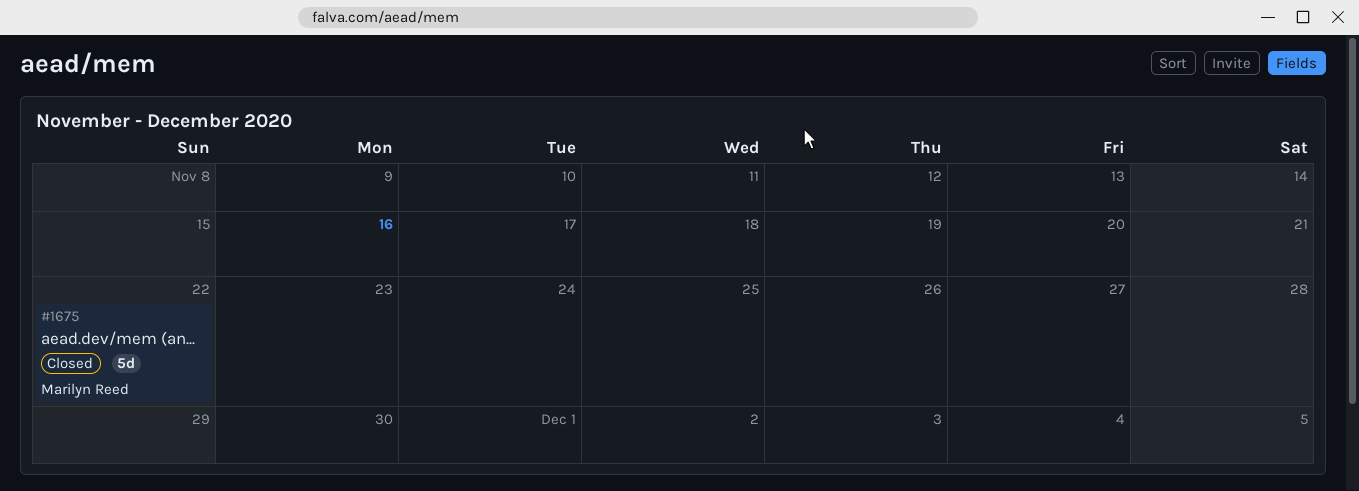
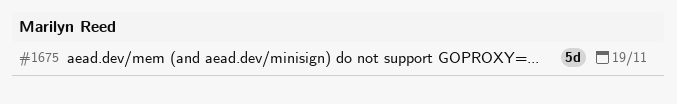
#1675, due: Nov 22 -> Nov 19

